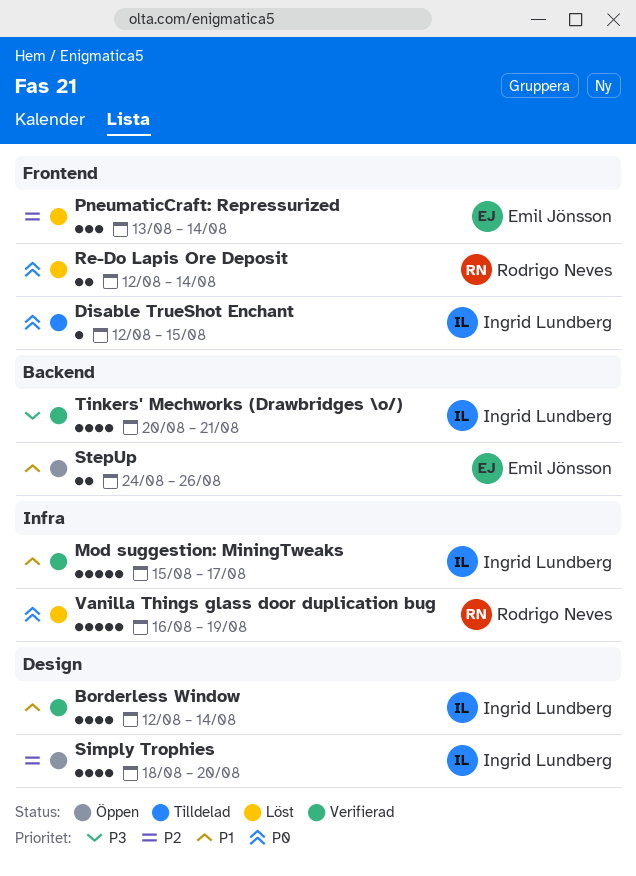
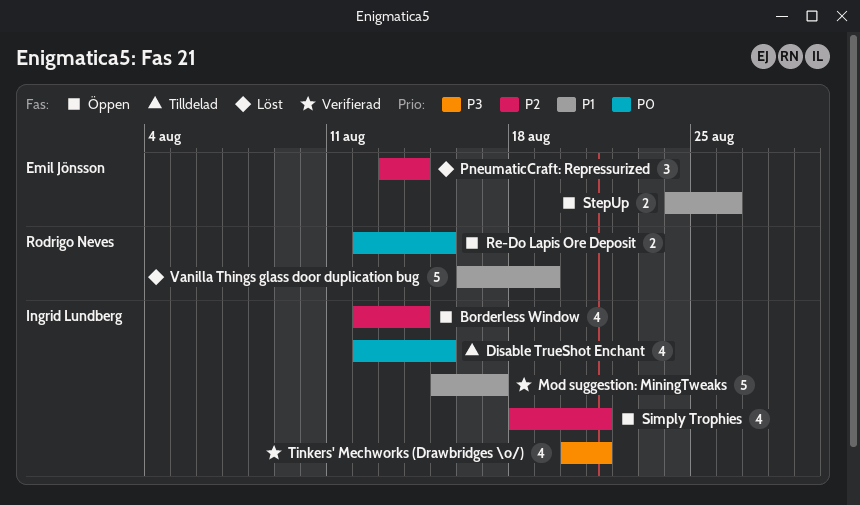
Borderless Window, status: Verifierad -> Öppen
Borderless Window, priority: P1 -> P2
Disable TrueShot Enchant, estimate: 1 -> 4
Re-Do Lapis Ore Deposit, status: Löst -> Öppen
Re-Do Lapis Ore Deposit, due: Aug 14 -> Aug 15
Simply Trophies, due: Aug 20 -> Aug 21
Vanilla Things glass door duplication bug, priority: P0 -> P1

